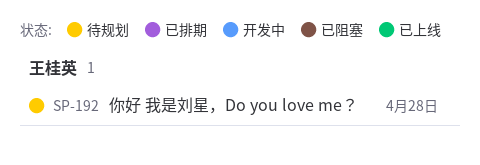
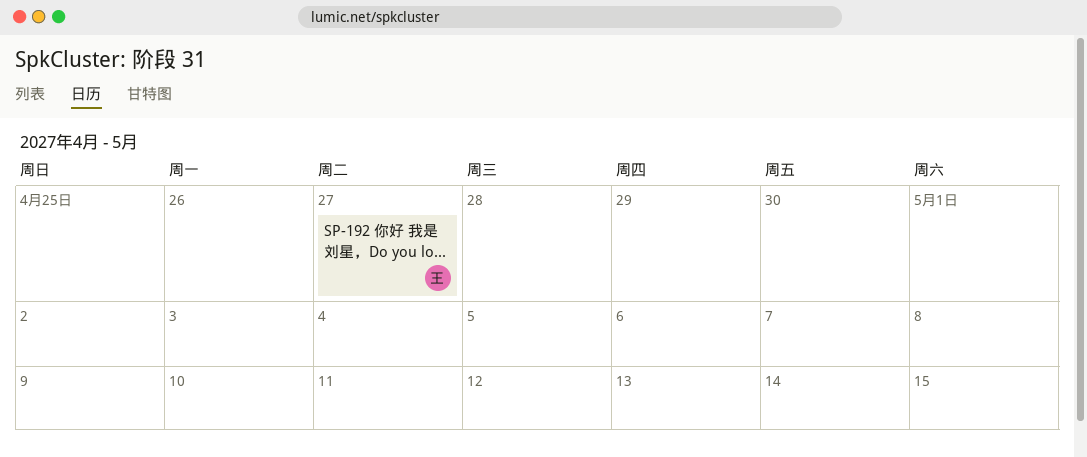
SP-192, due: Apr 28 -> Apr 27

